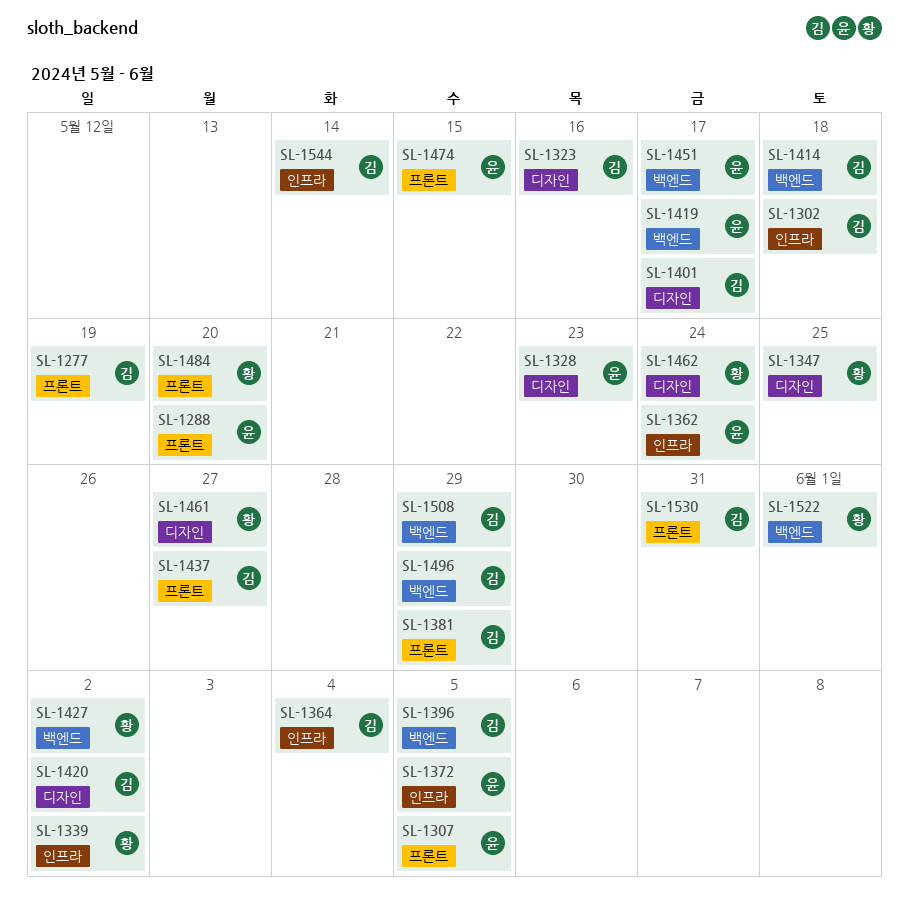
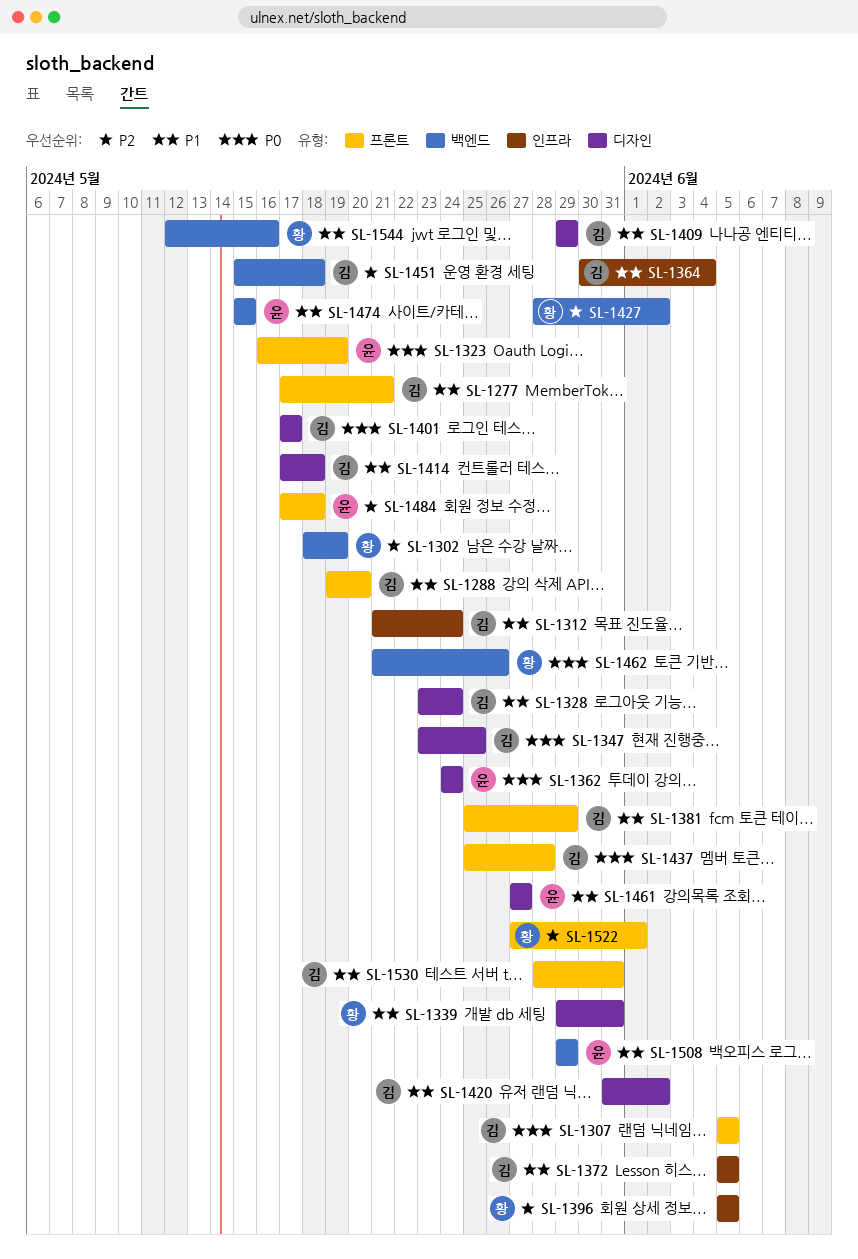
SL-1277, due: May 19 -> May 21
SL-1288, owner: 윤 -> 김
SL-1302, owner: 김 -> 황
SL-1302, label: 인프라 -> 백엔드
SL-1302, due: May 18 -> May 19
SL-1307, owner: 윤 -> 김
SL-1312: none -> present
SL-1323, owner: 김 -> 윤
SL-1323, label: 디자인 -> 프론트
SL-1323, due: May 16 -> May 19
SL-1328, owner: 윤 -> 김
SL-1328, due: May 23 -> May 24
SL-1339, label: 인프라 -> 디자인
SL-1339, due: Jun 2 -> May 31
SL-1347, owner: 황 -> 김
SL-1362, label: 인프라 -> 디자인
SL-1372, owner: 윤 -> 김
SL-1396, owner: 김 -> 황
SL-1396, label: 백엔드 -> 인프라
SL-1409: none -> present
SL-1414, label: 백엔드 -> 디자인
SL-1419: present -> none
SL-1437, due: May 27 -> May 28
SL-1451, owner: 윤 -> 김
SL-1451, due: May 17 -> May 18
SL-1461, owner: 황 -> 윤
SL-1462, label: 디자인 -> 백엔드
SL-1462, due: May 24 -> May 26
SL-1474, label: 프론트 -> 백엔드
SL-1484, owner: 황 -> 윤
SL-1484, due: May 20 -> May 18
SL-1496: present -> none
SL-1508, owner: 김 -> 윤
SL-1522, label: 백엔드 -> 프론트
SL-1544, owner: 김 -> 황
SL-1544, label: 인프라 -> 백엔드
SL-1544, due: May 14 -> May 16

